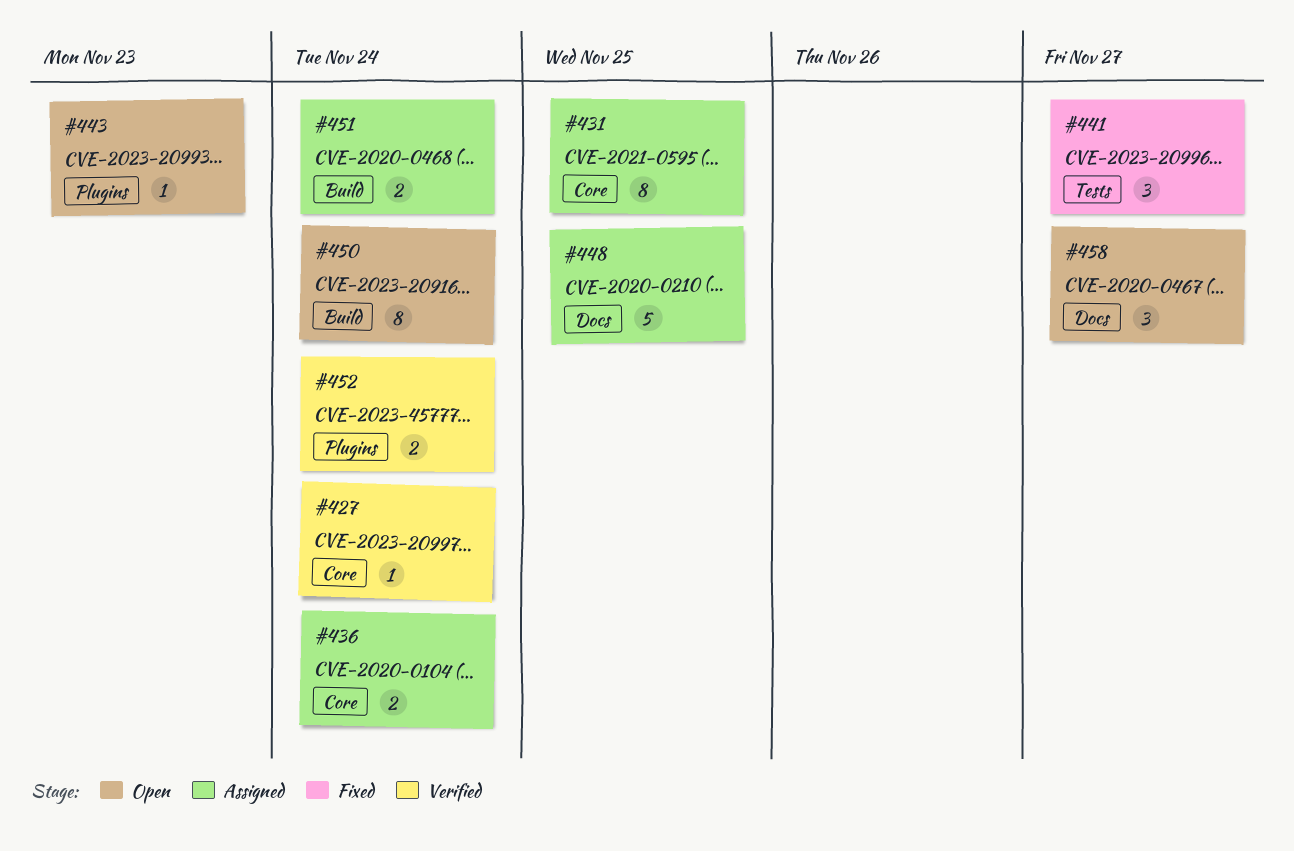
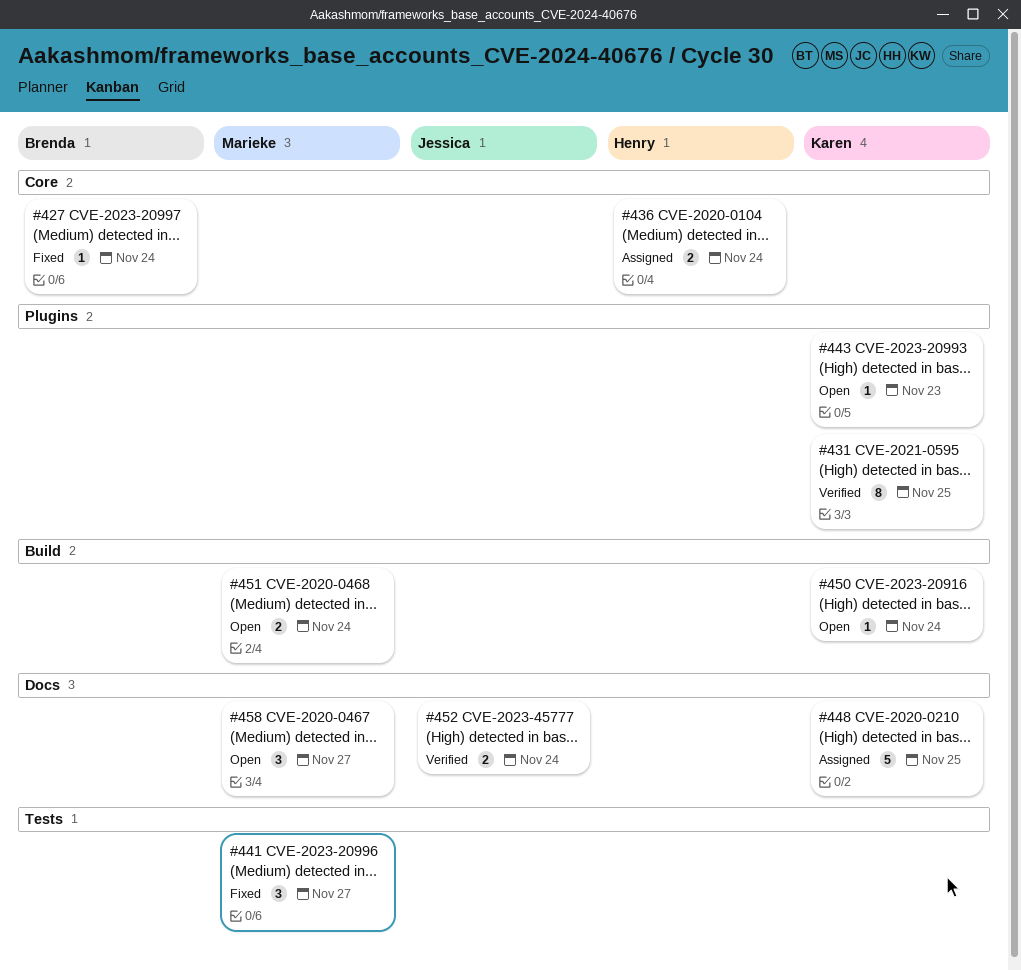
#427, status: Verified -> Fixed
#431, status: Assigned -> Verified
#431, label: Core -> Plugins
#450, estimate: 8 -> 1
#451, status: Assigned -> Open
#452, label: Plugins -> Docs

